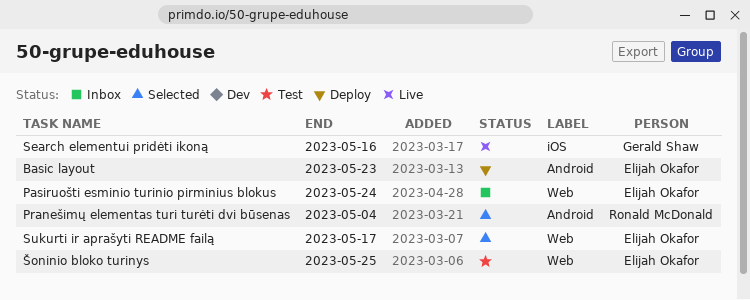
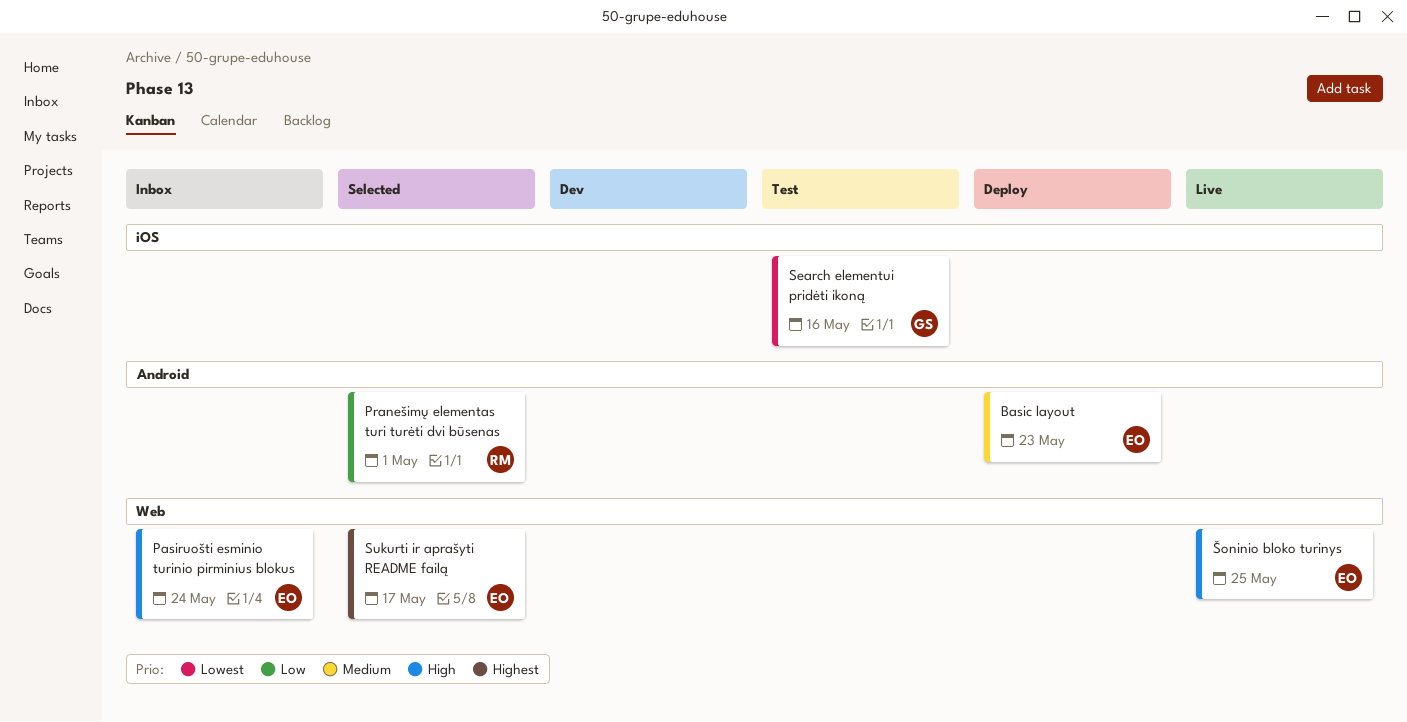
Pranešimų elementas turi turėti dvi būsenas, due: May 4 -> May 1
Search elementui pridėti ikoną, status: Live -> Test
Šoninio bloko turinys, status: Test -> Live

